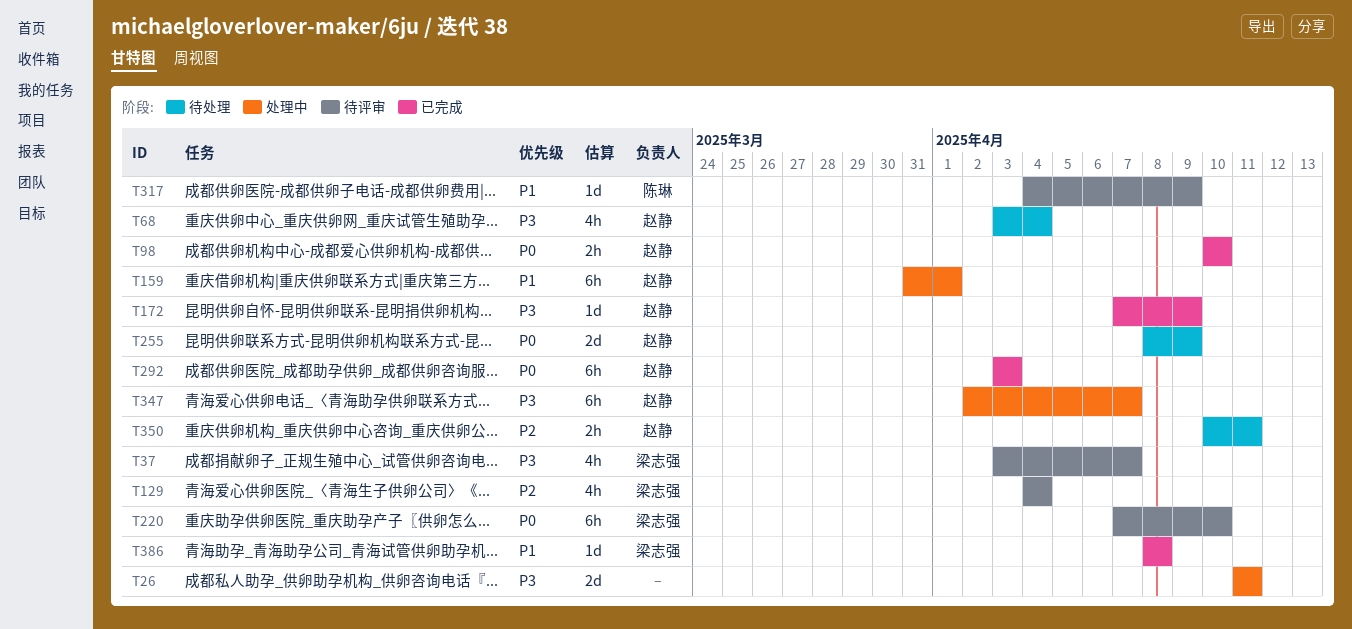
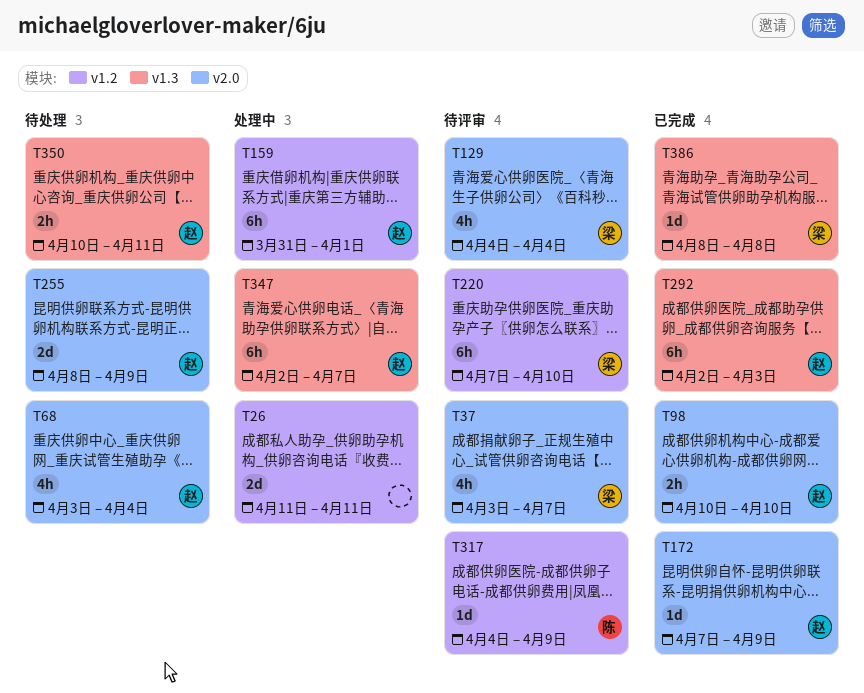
T292, start: Apr 3 -> Apr 2

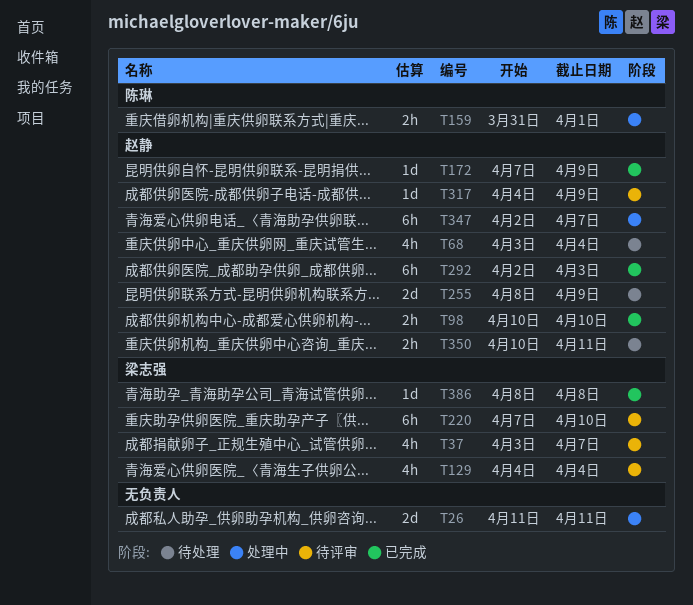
T159, owner: 赵静 -> 陈琳
T159, estimate: 6h -> 2h
T317, owner: 陈琳 -> 赵静

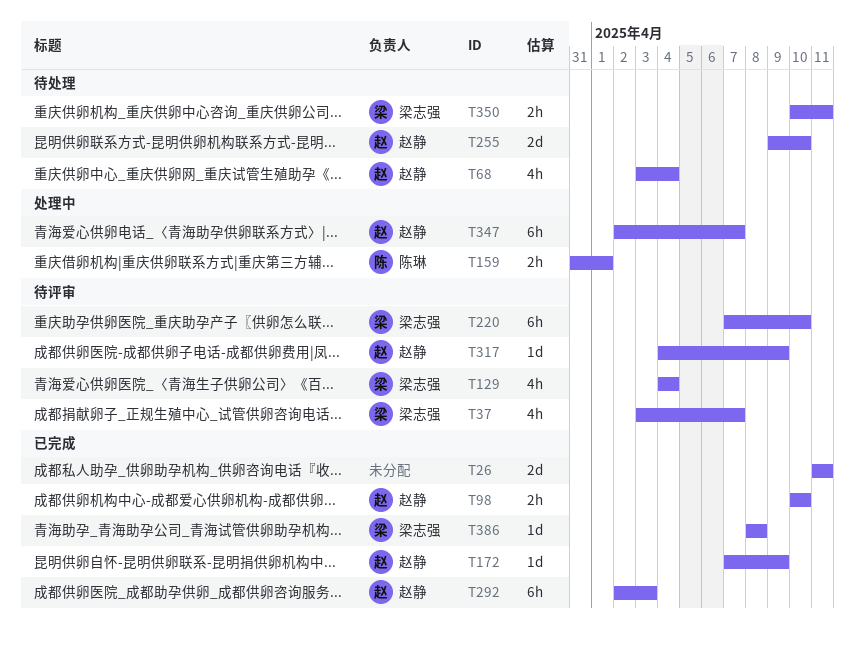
T26, status: 处理中 -> 已完成
T255, start: Apr 8 -> Apr 9
T255, due: Apr 9 -> Apr 10
T350, owner: 赵静 -> 梁志强

